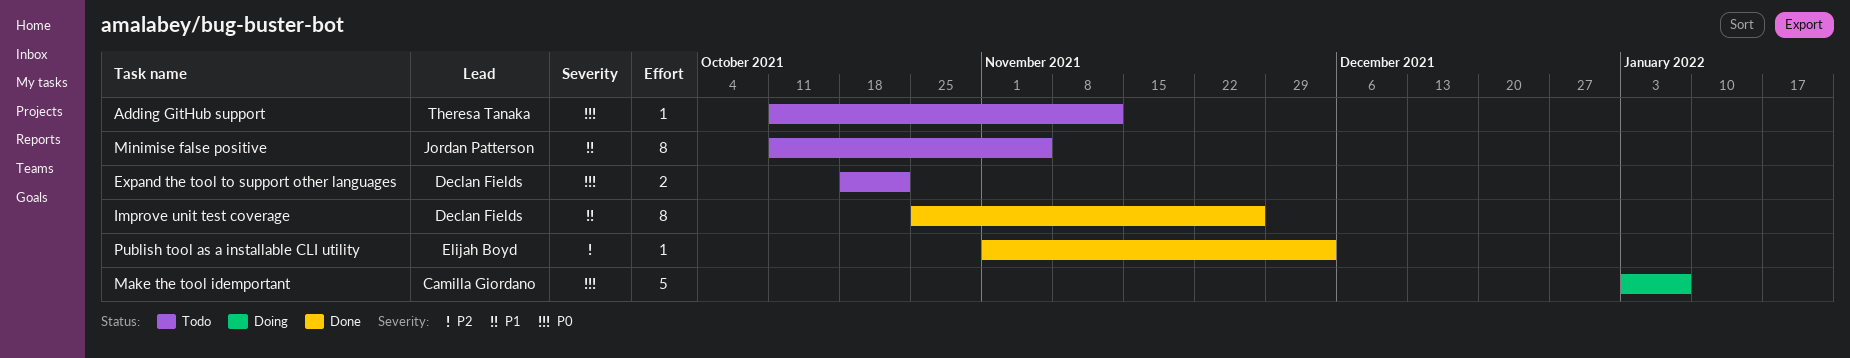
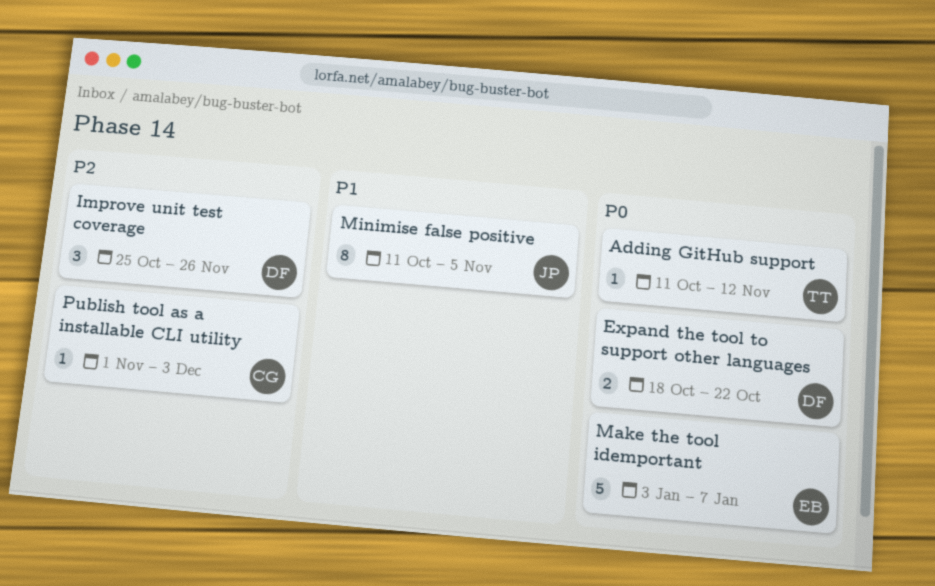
Improve unit test coverage, priority: P1 -> P2
Improve unit test coverage, estimate: 8 -> 3
Make the tool idemportant, owner: Camilla Giordano -> Elijah Boyd
Publish tool as a installable CLI utility, owner: Elijah Boyd -> Camilla Giordano

